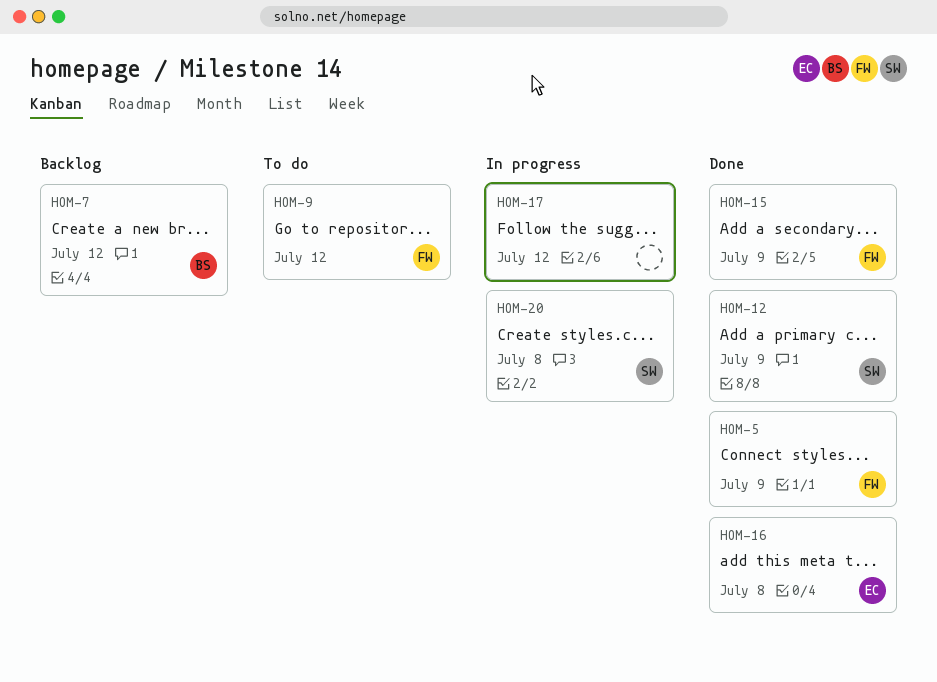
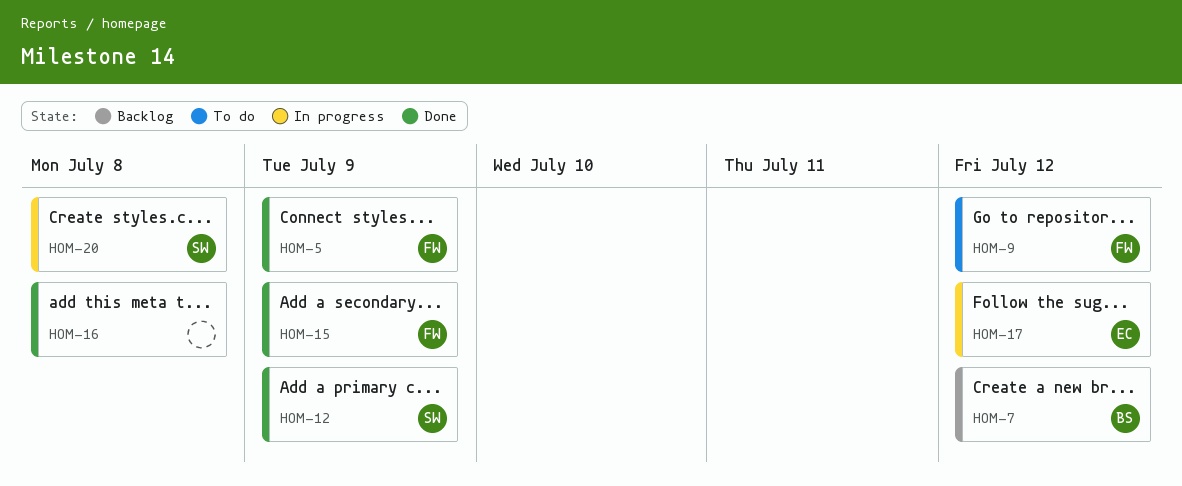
HOM-16, owner: EC -> none
HOM-17, owner: none -> EC

